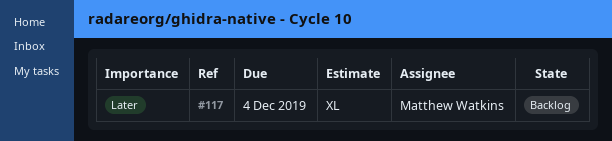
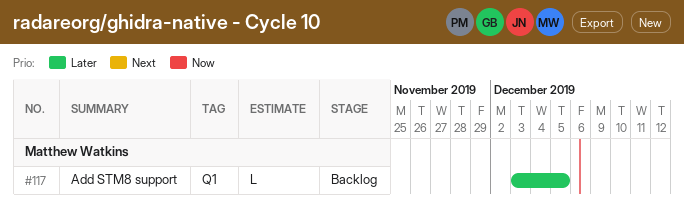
#117, estimate: XL -> L
#117, due: Dec 4 -> Dec 5

